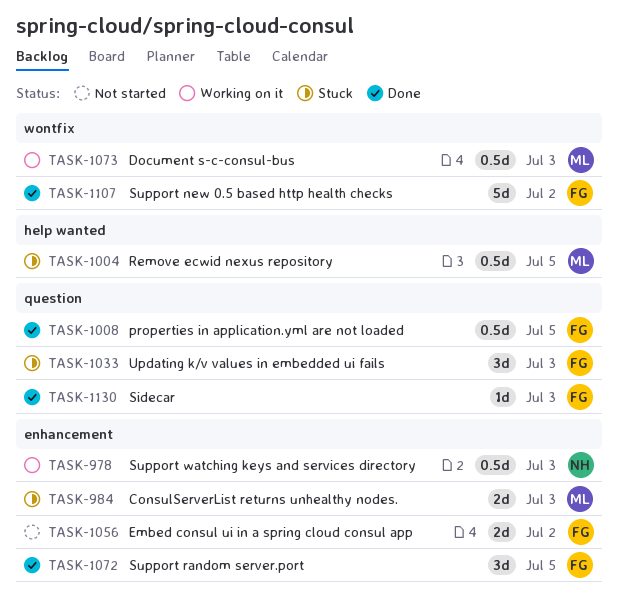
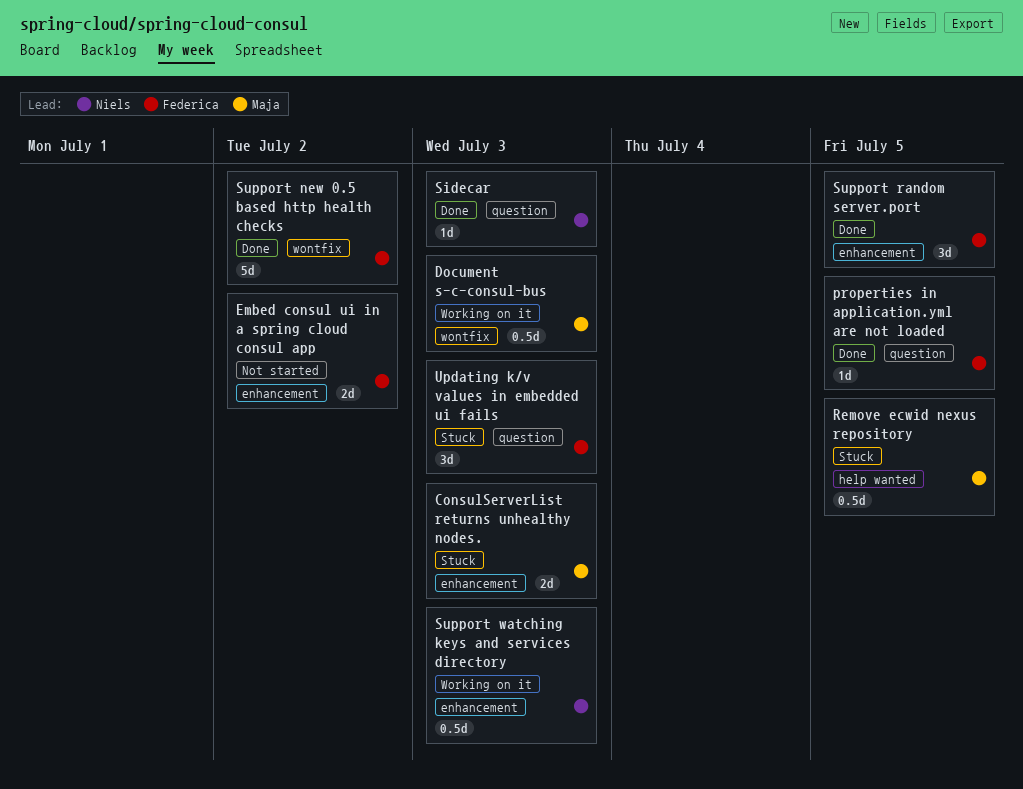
properties in application.yml are not loaded, estimate: 0.5d -> 1d
Sidecar, owner: Federica -> Niels

